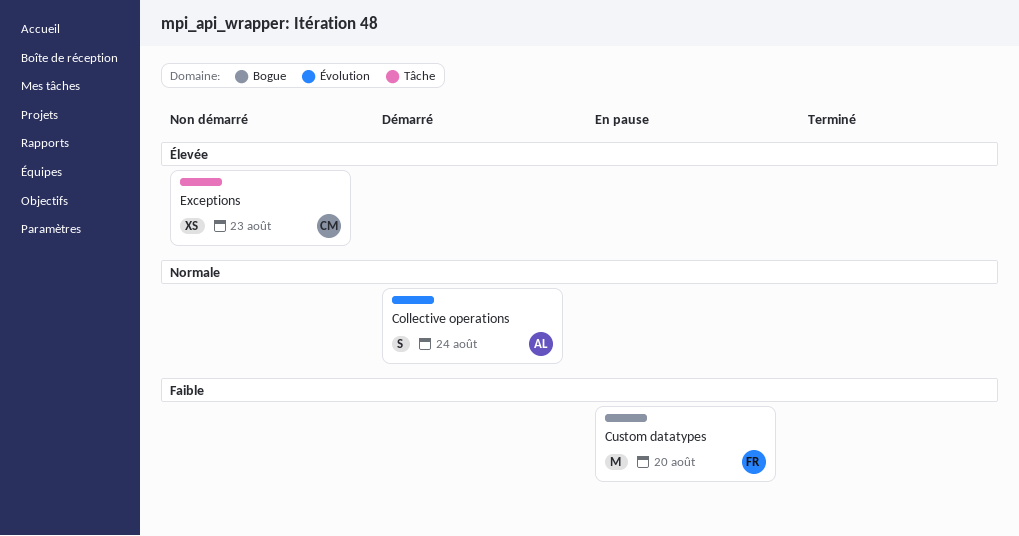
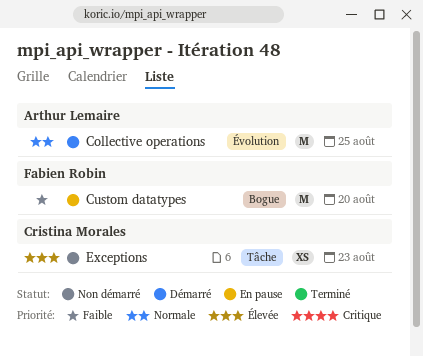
Collective operations, estimate: S -> M
Collective operations, due: Aug 24 -> Aug 25

